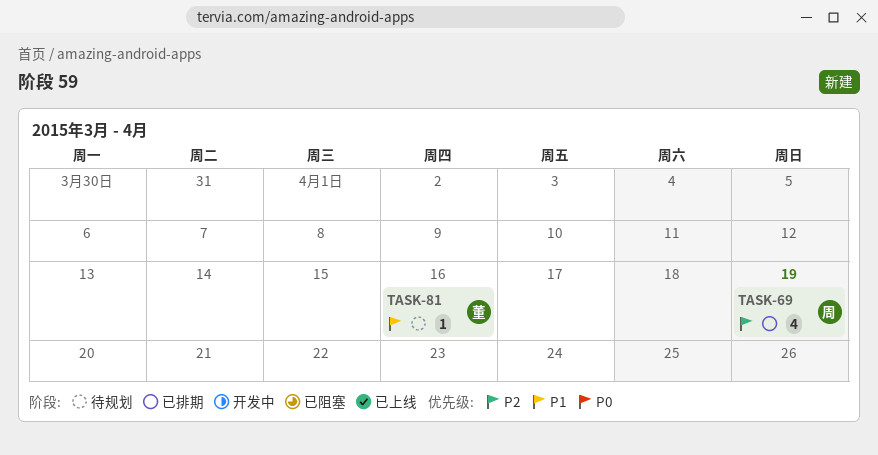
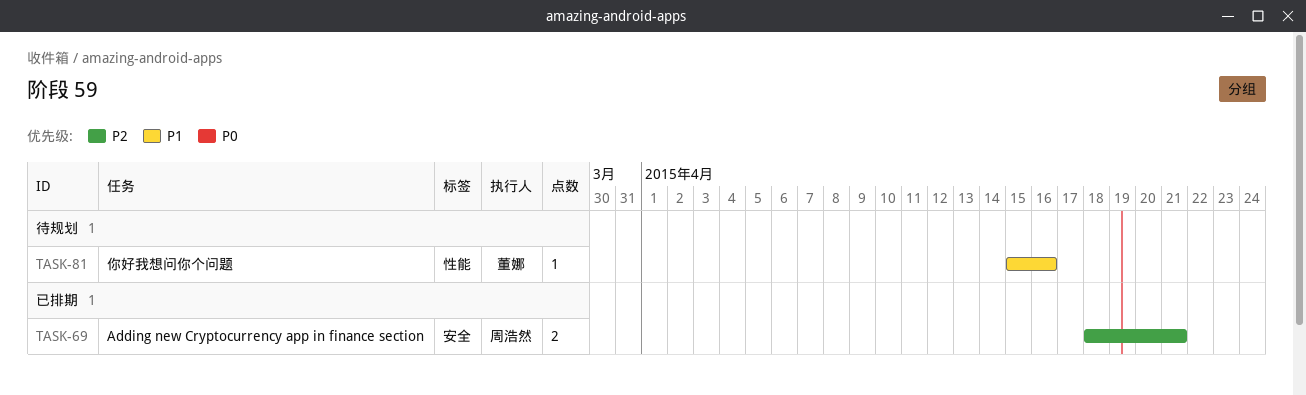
TASK-69, estimate: 4 -> 2
TASK-69, due: Apr 19 -> Apr 21

